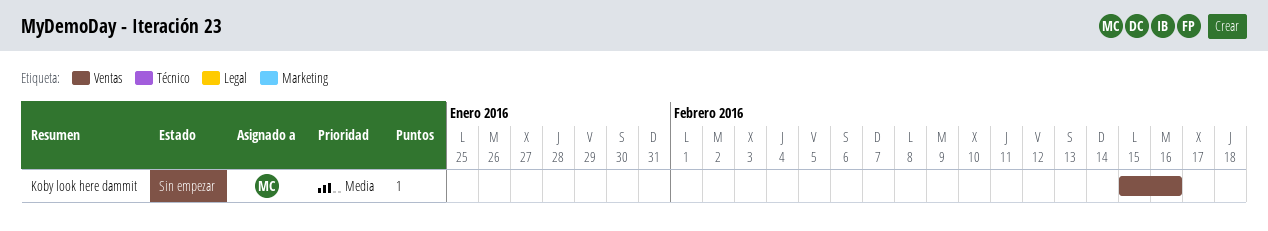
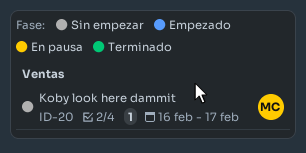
Koby look here dammit, start: Feb 15 -> Feb 16
Koby look here dammit, due: Feb 16 -> Feb 17

